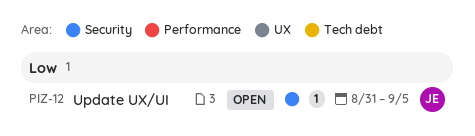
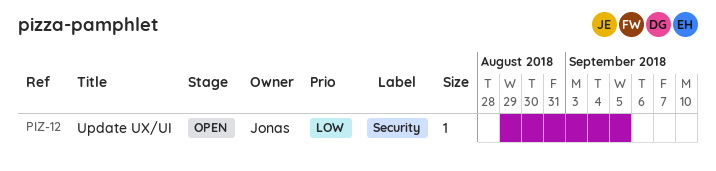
PIZ-12, start: Aug 31 -> Aug 29

